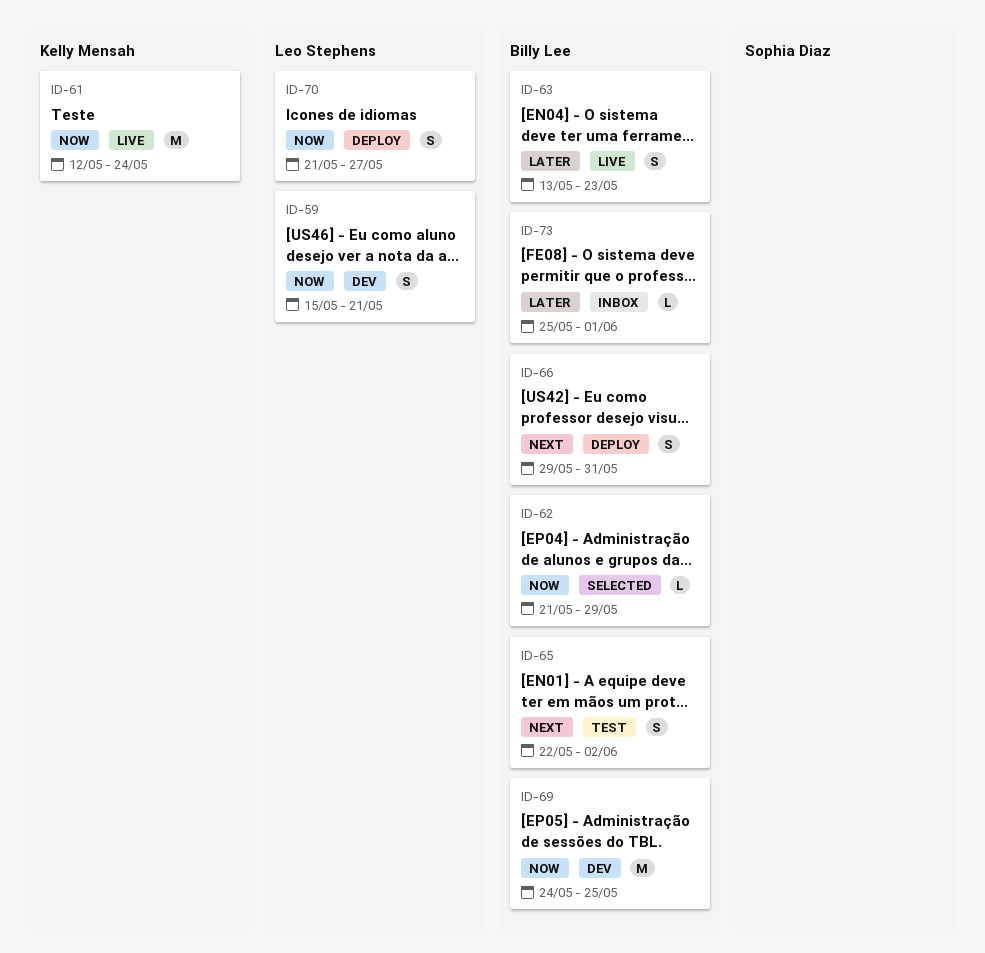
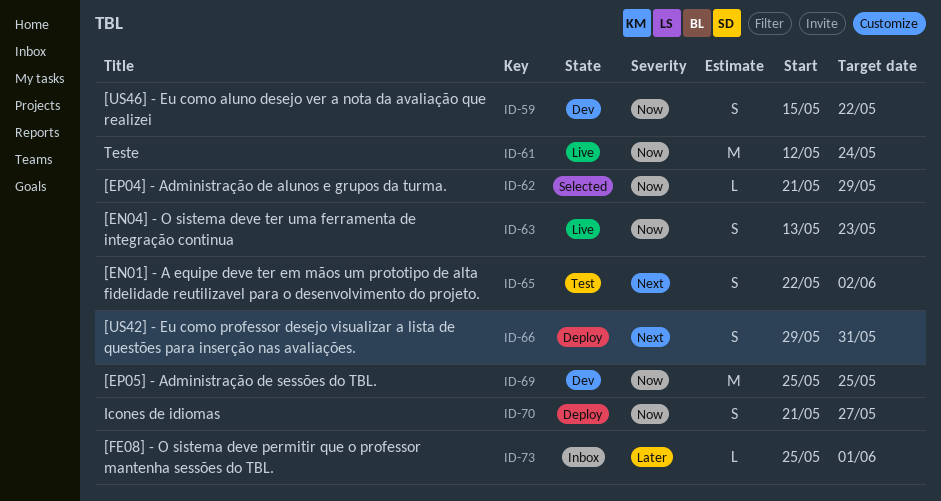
ID-59, due: May 21 -> May 22
ID-63, priority: Later -> Now
ID-69, start: May 24 -> May 25

